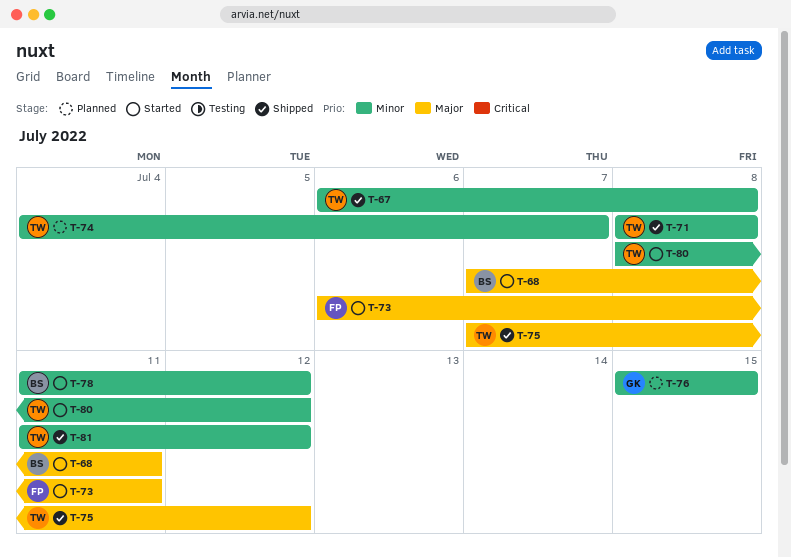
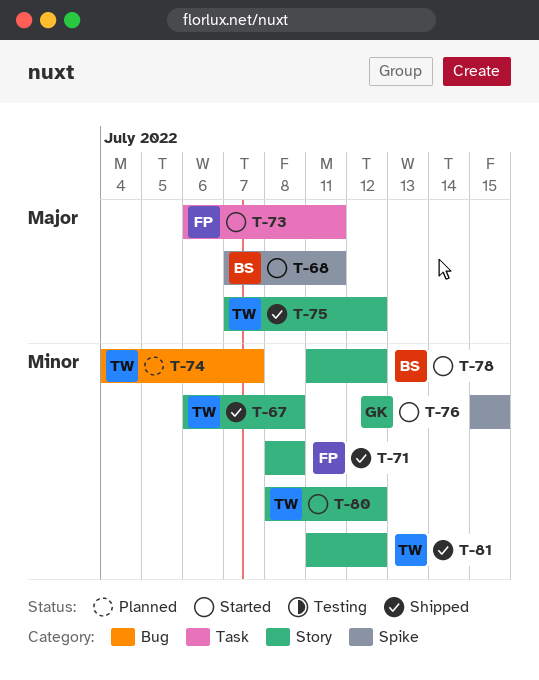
T-71, owner: TW -> FP
T-76, status: Planned -> Started

